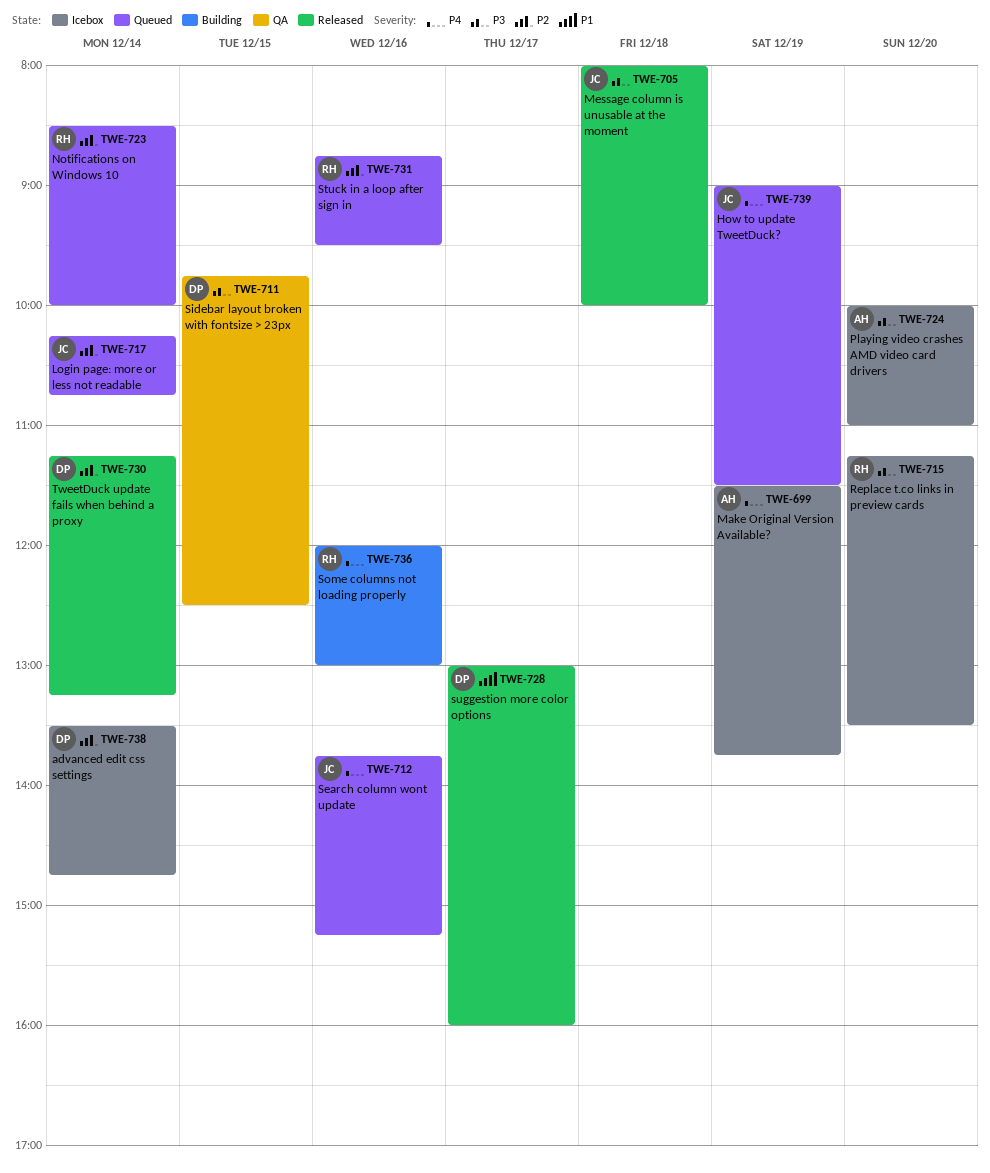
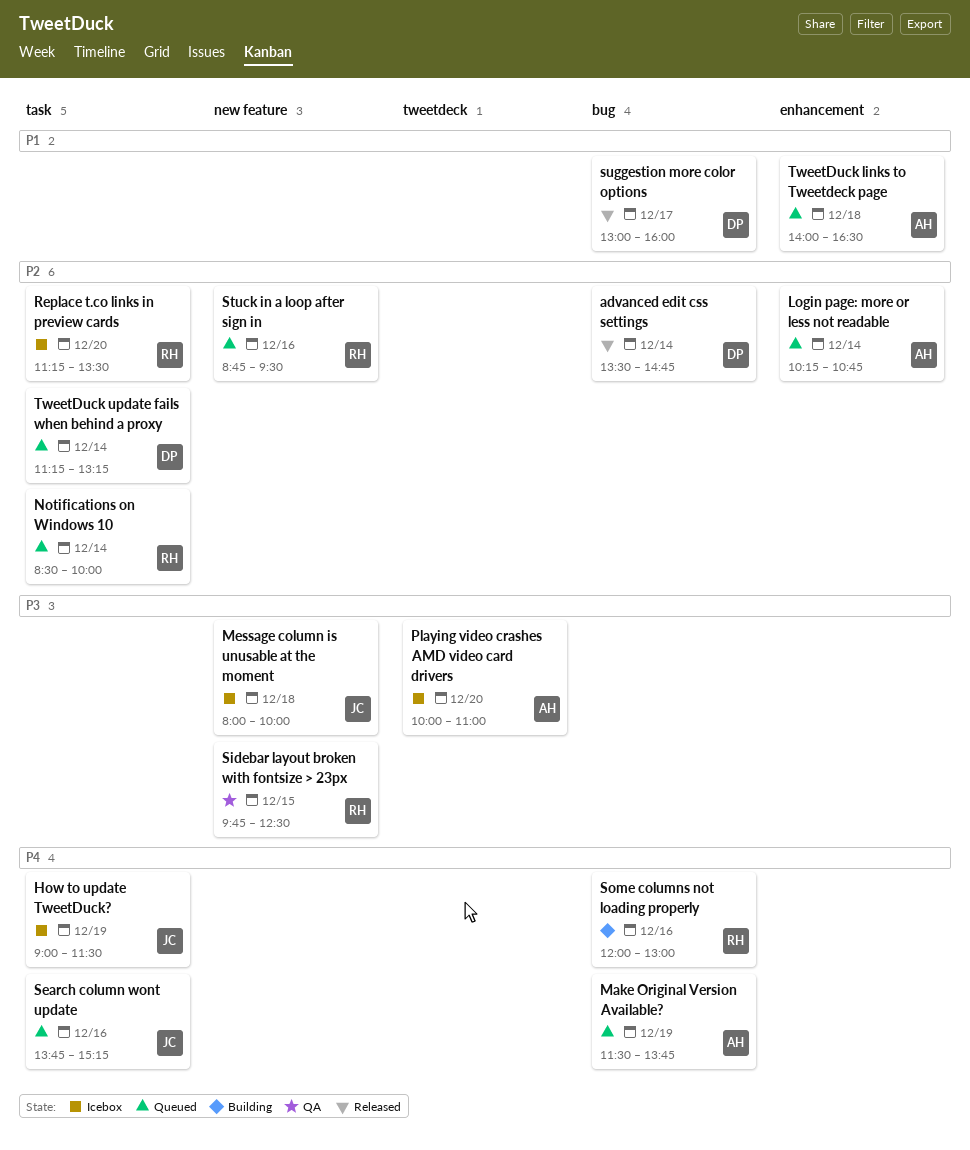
advanced edit css settings, status: Icebox -> Released
How to update TweetDuck?, status: Queued -> Icebox
Login page: more or less not readable, owner: JC -> AH
Make Original Version Available?, status: Icebox -> Queued
Message column is unusable at the moment, status: Released -> Icebox
Replace t.co links in preview cards, priority: P3 -> P2
Sidebar layout broken with fontsize > 23px, owner: DP -> RH
TweetDuck links to Tweetdeck page: none -> present
TweetDuck update fails when behind a proxy, status: Released -> Queued

